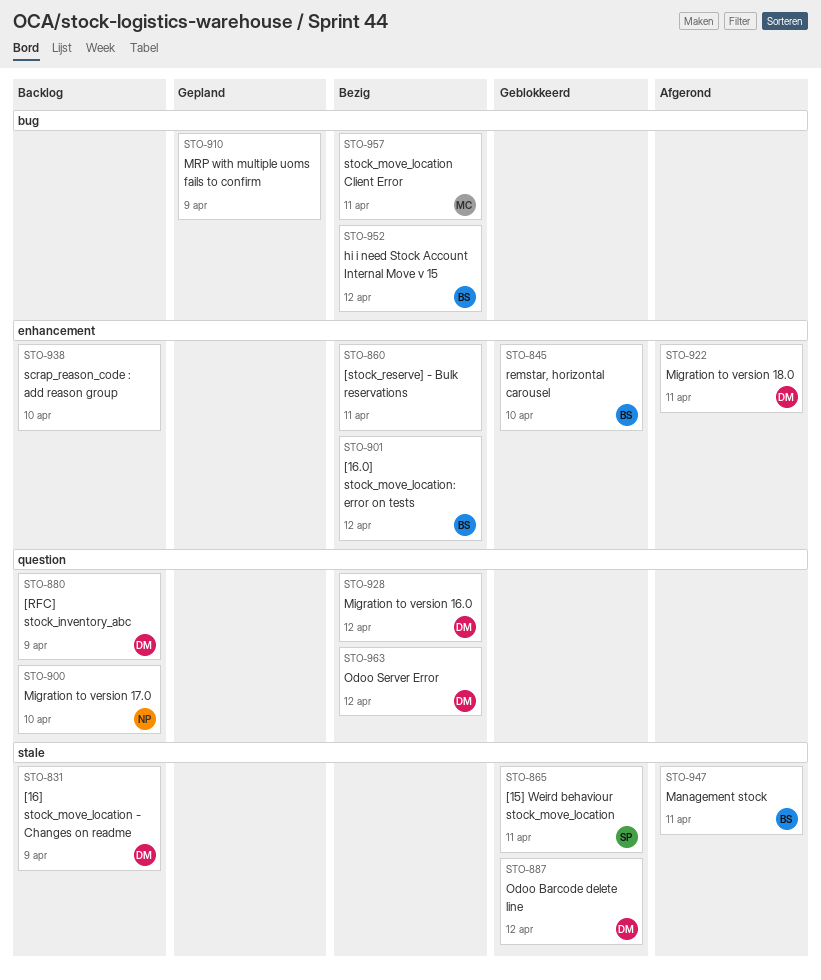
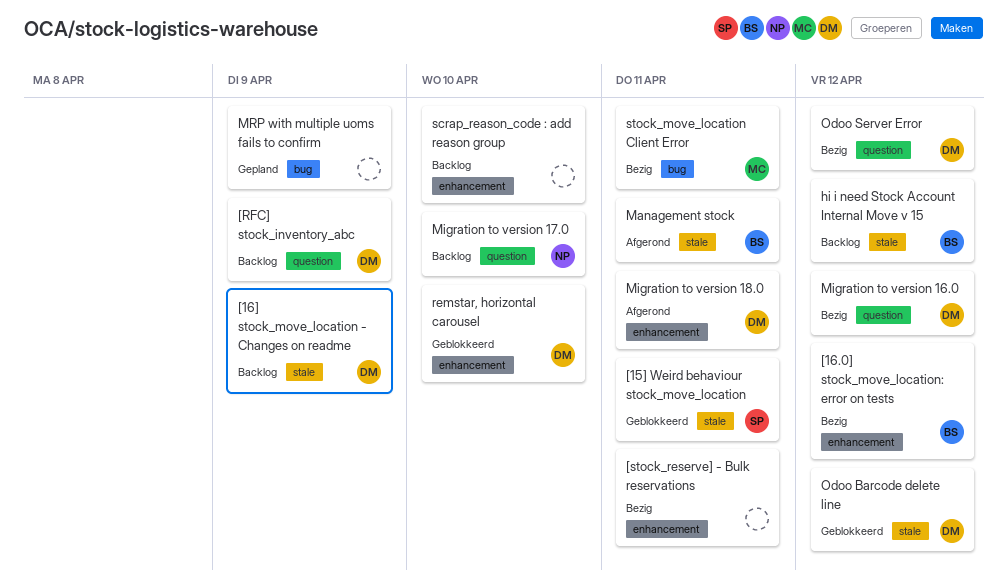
hi i need Stock Account Internal Move v 15, status: Bezig -> Backlog
hi i need Stock Account Internal Move v 15, label: bug -> stale
remstar, horizontal carousel, owner: BS -> DM

